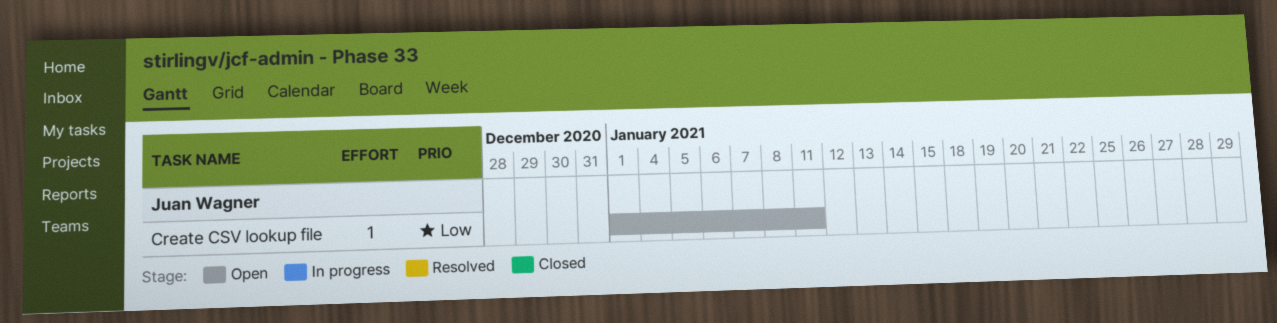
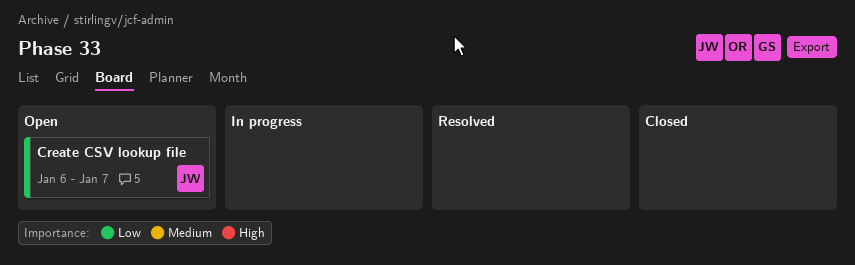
Create CSV lookup file, start: Jan 1 -> Jan 6
Create CSV lookup file, due: Jan 11 -> Jan 7

